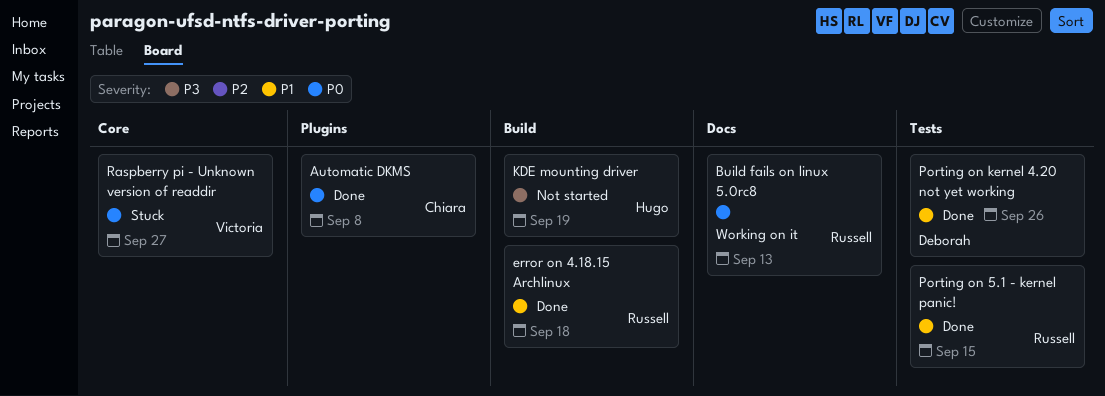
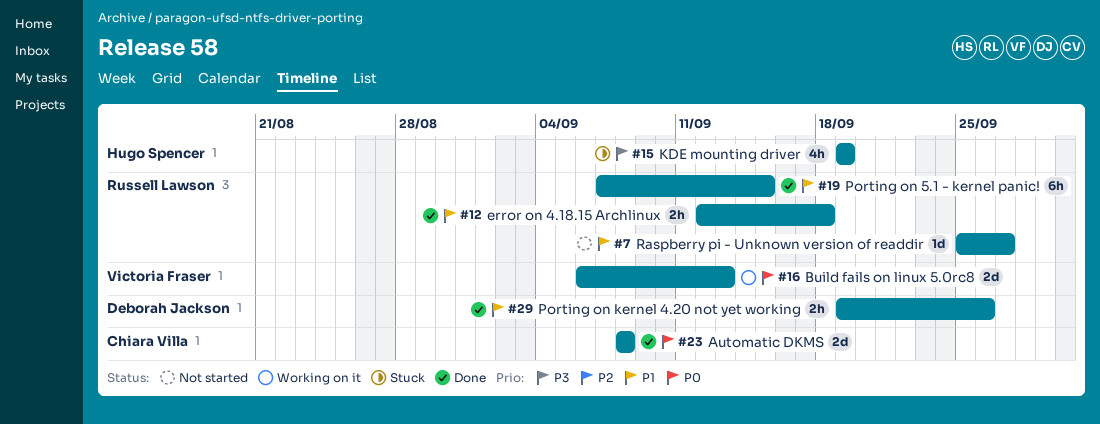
Build fails on linux 5.0rc8, owner: Russell Lawson -> Victoria Fraser
KDE mounting driver, status: Not started -> Stuck
Raspberry pi - Unknown version of readdir, status: Stuck -> Not started
Raspberry pi - Unknown version of readdir, owner: Victoria Fraser -> Russell Lawson
Raspberry pi - Unknown version of readdir, priority: P0 -> P1

